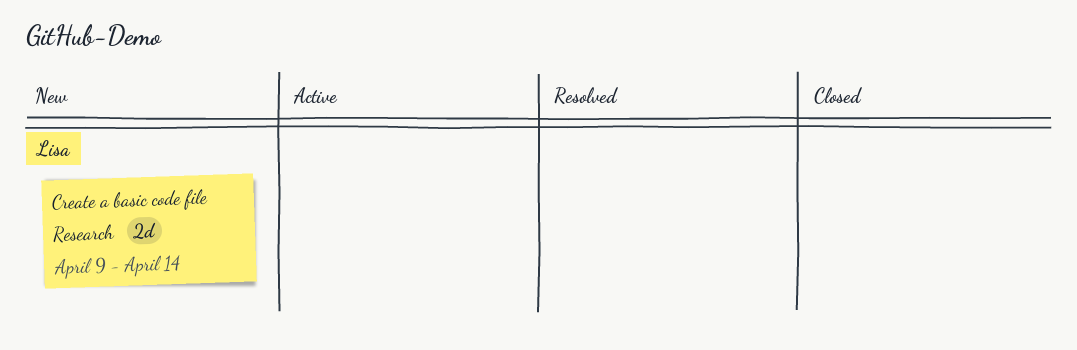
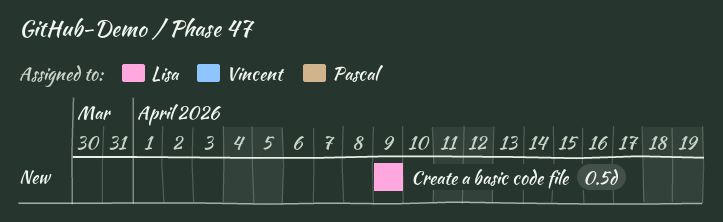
Create a basic code file, estimate: 2d -> 0.5d
Create a basic code file, due: Apr 14 -> Apr 9

